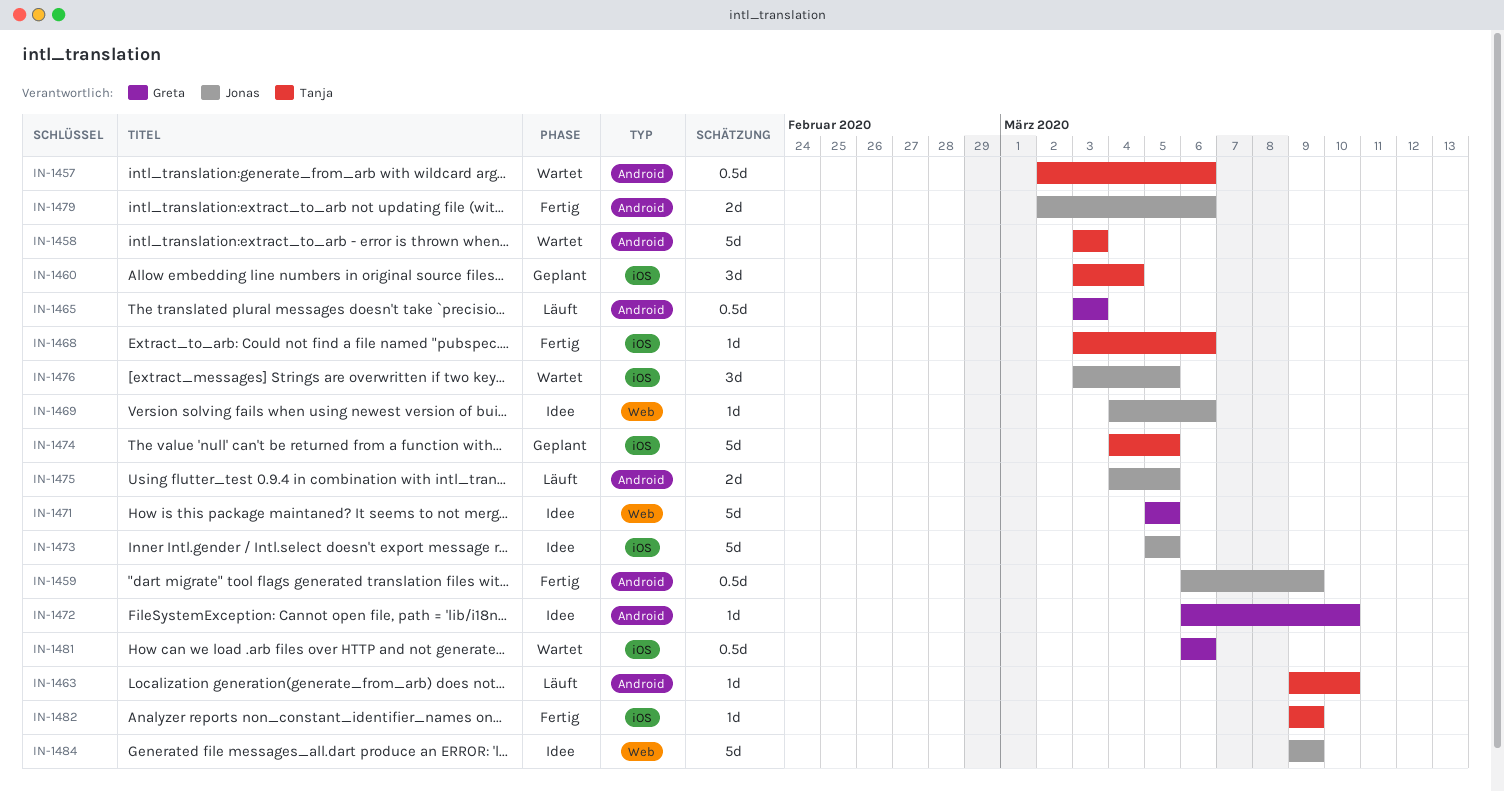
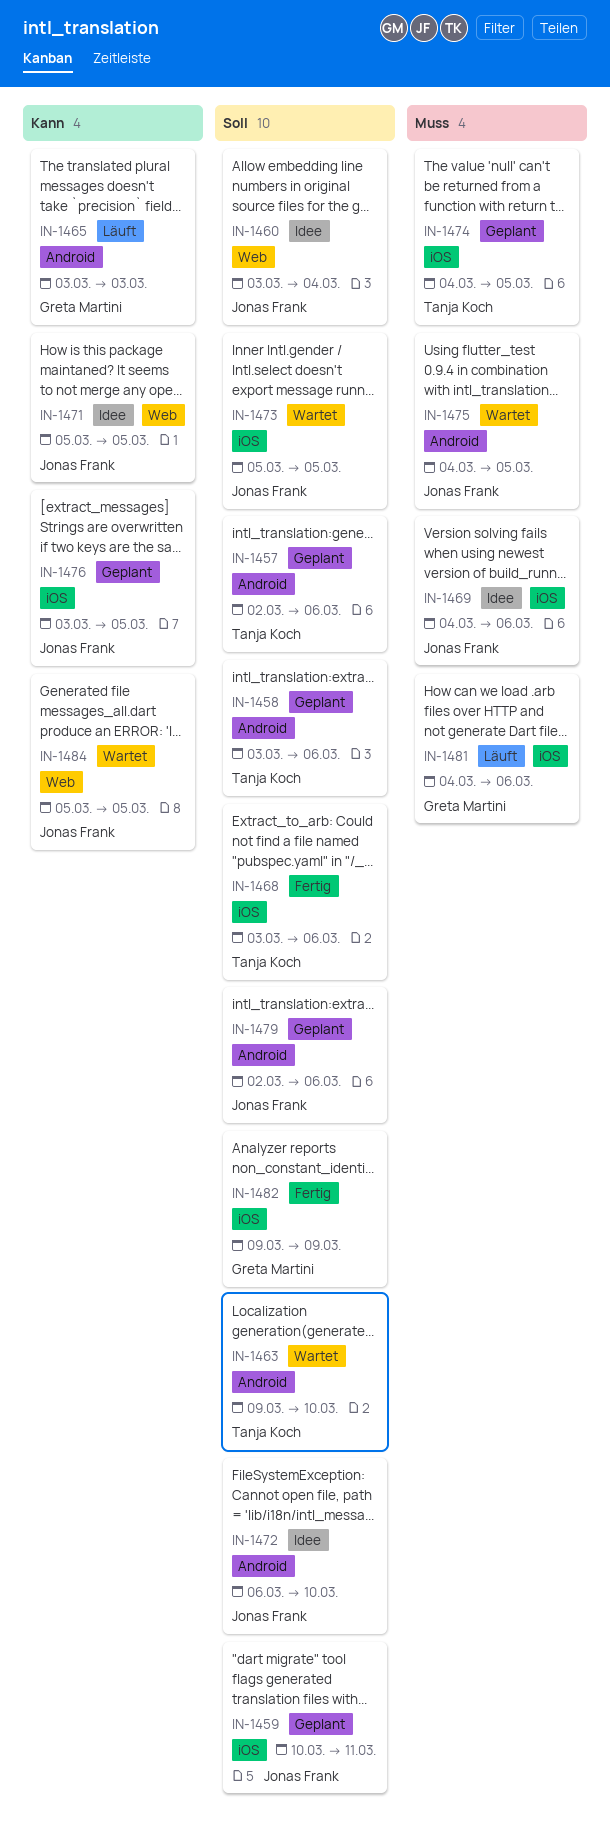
IN-1457, status: Wartet -> Geplant
IN-1458, status: Wartet -> Geplant
IN-1458, due: Mar 3 -> Mar 6
IN-1459, status: Fertig -> Geplant
IN-1459, label: Android -> iOS
IN-1459, start: Mar 6 -> Mar 10
IN-1459, due: Mar 9 -> Mar 11
IN-1460, status: Geplant -> Idee
IN-1460, owner: Tanja Koch -> Jonas Frank
IN-1460, label: iOS -> Web
IN-1463, status: Läuft -> Wartet
IN-1469, label: Web -> iOS
IN-1471, owner: Greta Martini -> Jonas Frank
IN-1472, owner: Greta Martini -> Jonas Frank
IN-1473, status: Idee -> Wartet
IN-1475, status: Läuft -> Wartet
IN-1476, status: Wartet -> Geplant
IN-1479, status: Fertig -> Geplant
IN-1481, status: Wartet -> Läuft
IN-1481, start: Mar 6 -> Mar 4
IN-1482, owner: Tanja Koch -> Greta Martini
IN-1484, status: Idee -> Wartet
IN-1484, start: Mar 9 -> Mar 5
IN-1484, due: Mar 9 -> Mar 5

